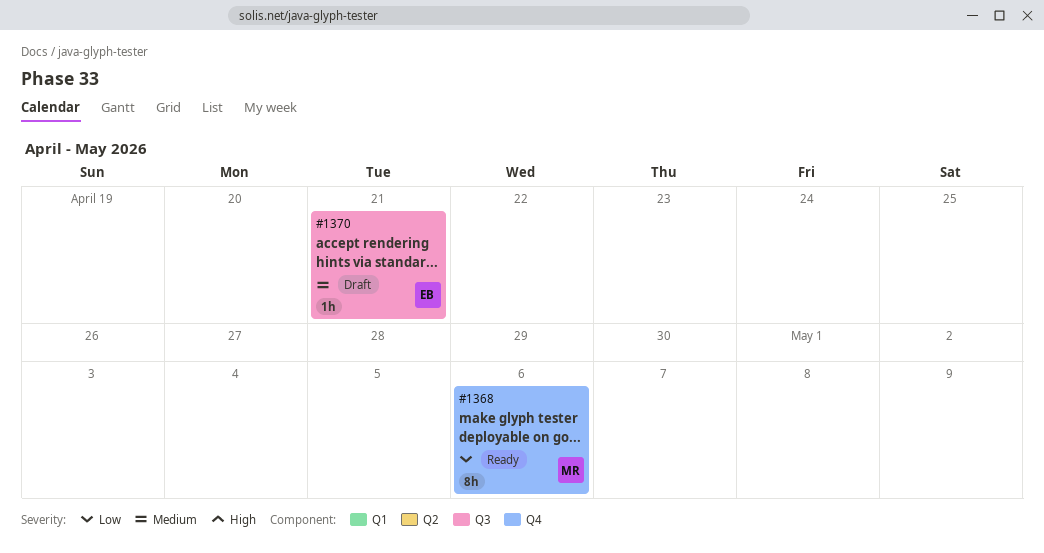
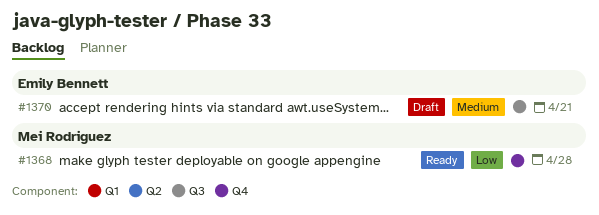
#1368, due: May 6 -> Apr 28

